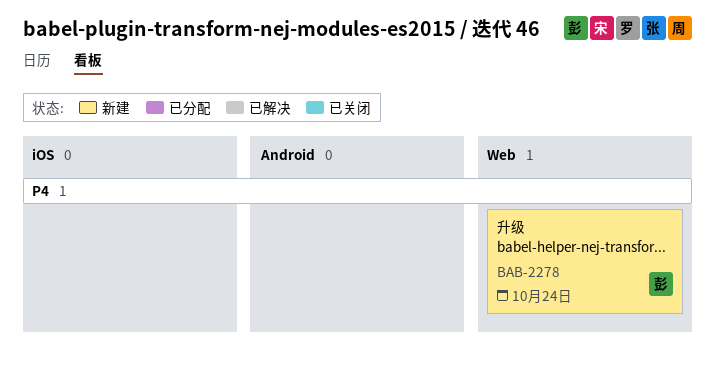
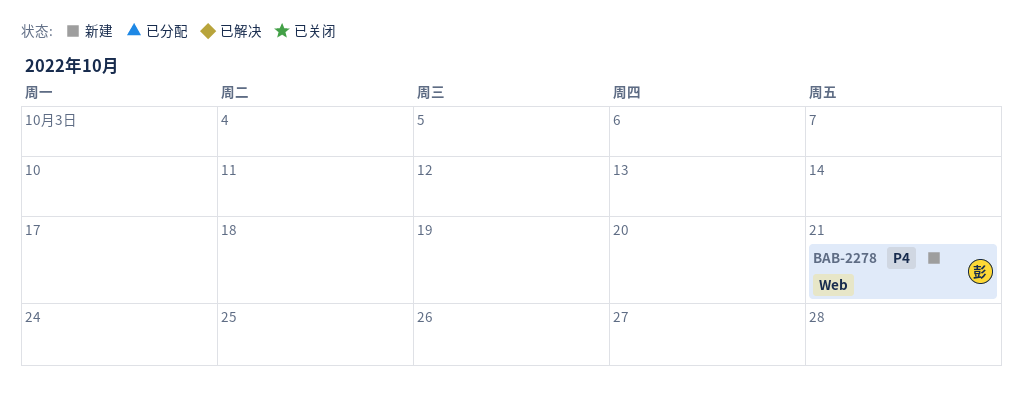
BAB-2278, due: Oct 24 -> Oct 21

